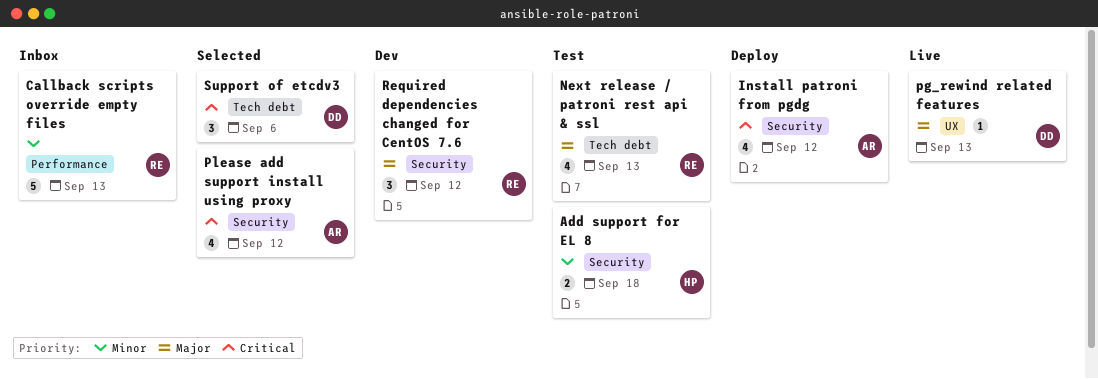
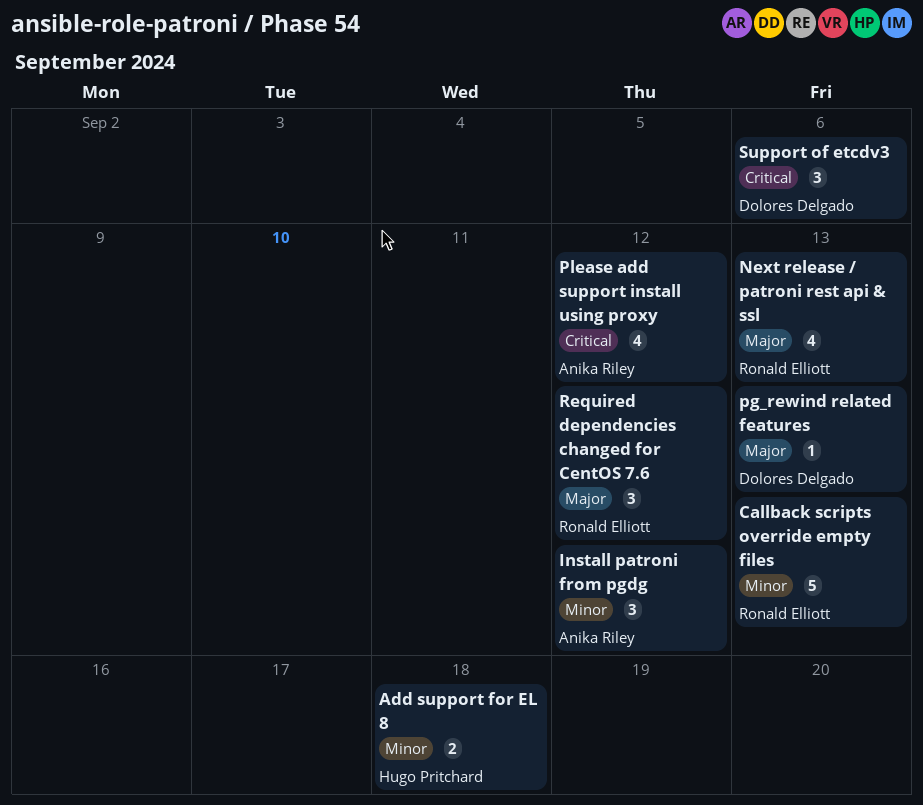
Install patroni from pgdg, priority: Critical -> Minor
Install patroni from pgdg, estimate: 4 -> 3

